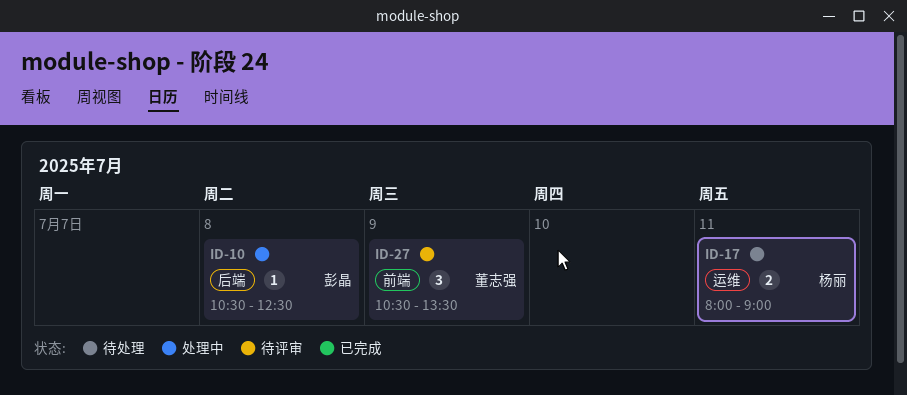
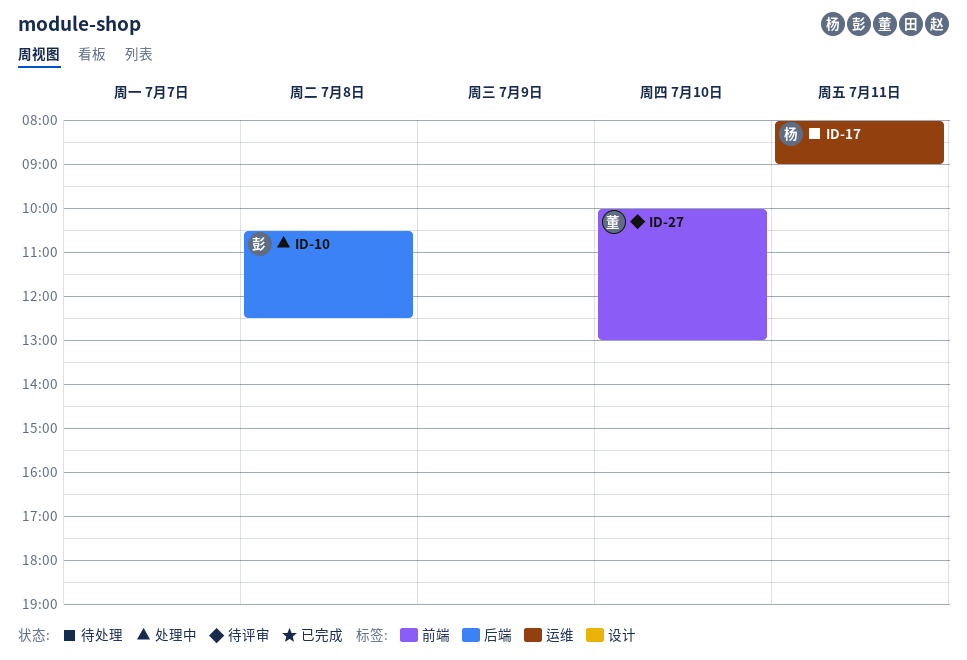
ID-27, day: Jul 9 -> Jul 10
ID-27, begins: 10:30 -> 10:00
ID-27, ends: 13:30 -> 13:00

